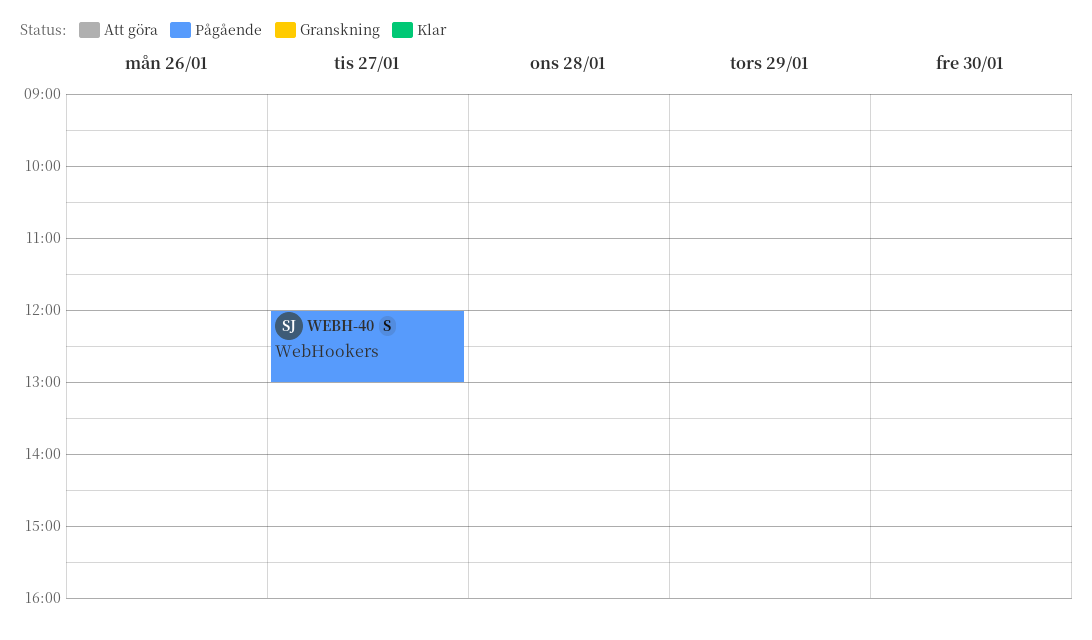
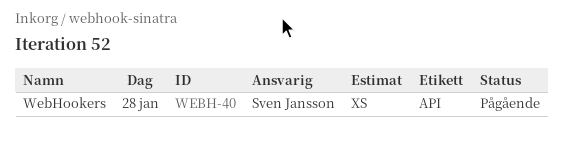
WEBH-40, estimate: S -> XS
WEBH-40, day: Jan 27 -> Jan 28

